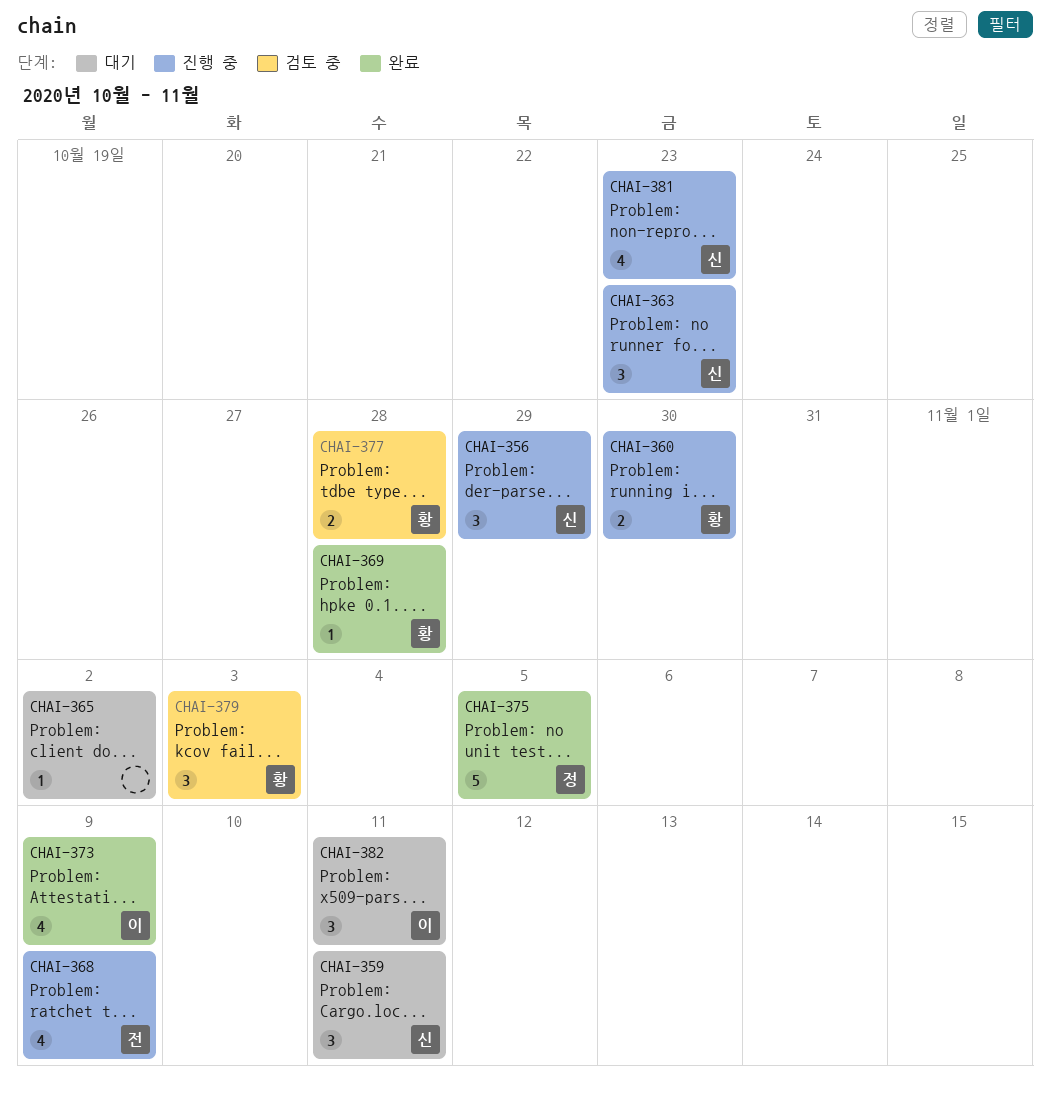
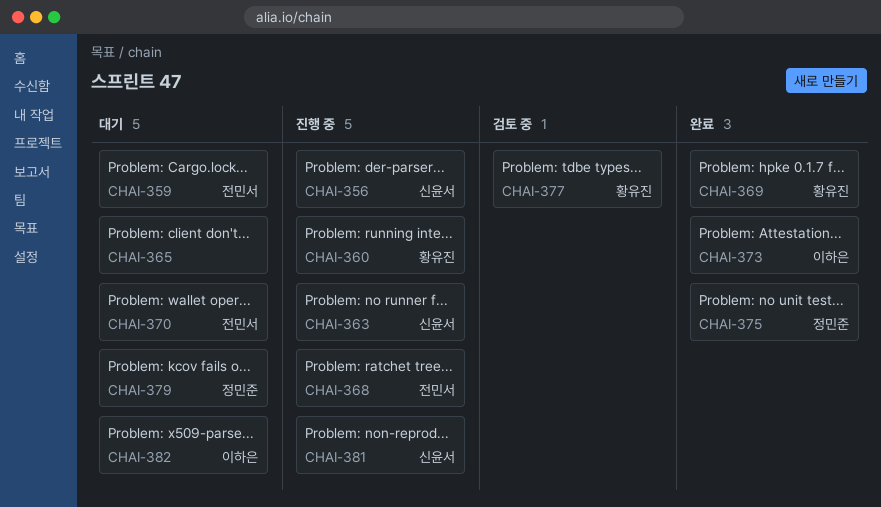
CHAI-359, owner: 신윤서 -> 전민서
CHAI-370: none -> present
CHAI-379, status: 검토 중 -> 대기
CHAI-379, owner: 황유진 -> 정민준

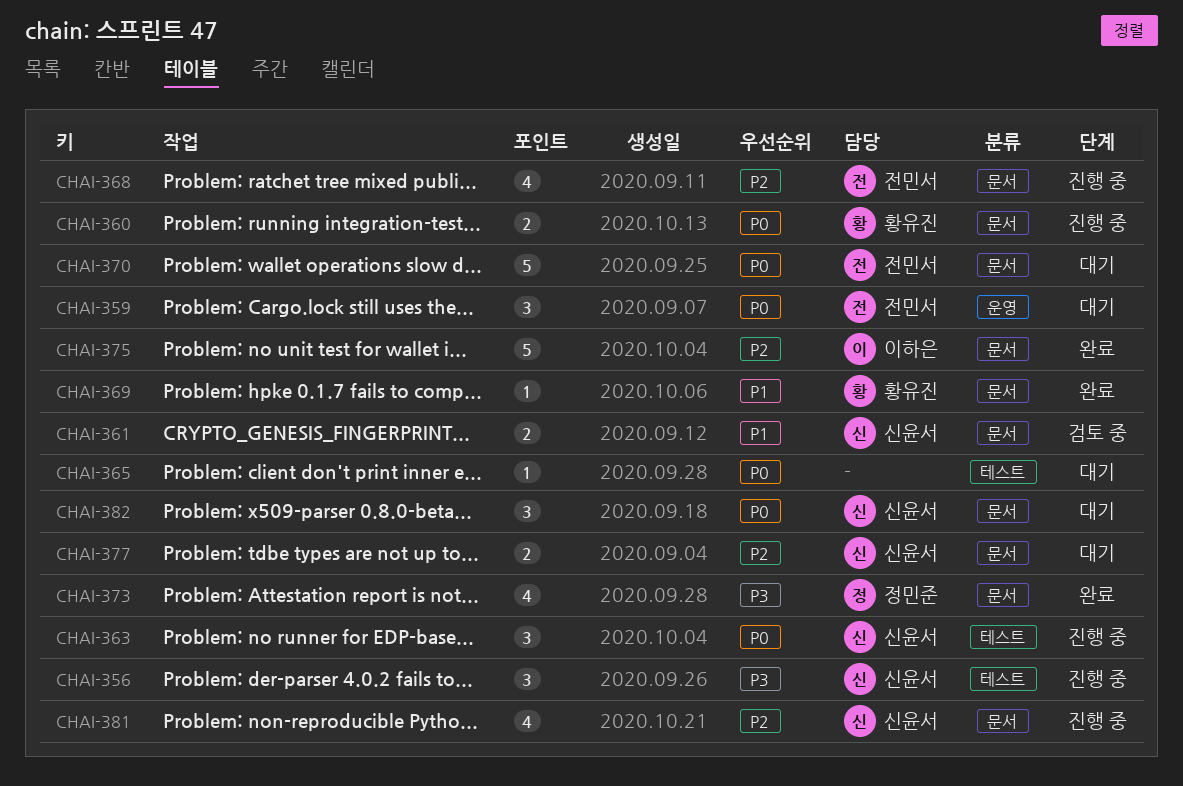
CHAI-361: none -> present
CHAI-373, owner: 이하은 -> 정민준
CHAI-375, owner: 정민준 -> 이하은
CHAI-377, status: 검토 중 -> 대기
CHAI-377, owner: 황유진 -> 신윤서
CHAI-379: present -> none
CHAI-382, owner: 이하은 -> 신윤서

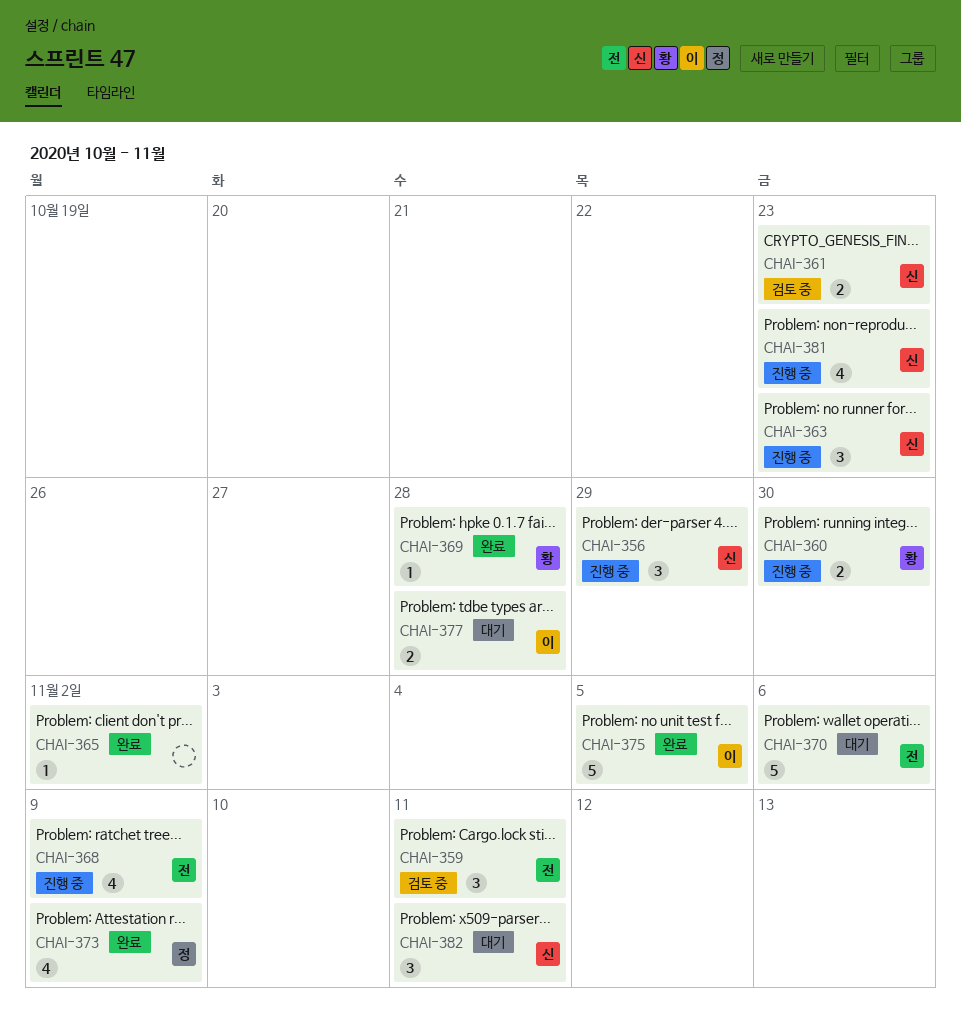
CHAI-359, status: 대기 -> 검토 중
CHAI-365, status: 대기 -> 완료
CHAI-377, owner: 신윤서 -> 이하은

